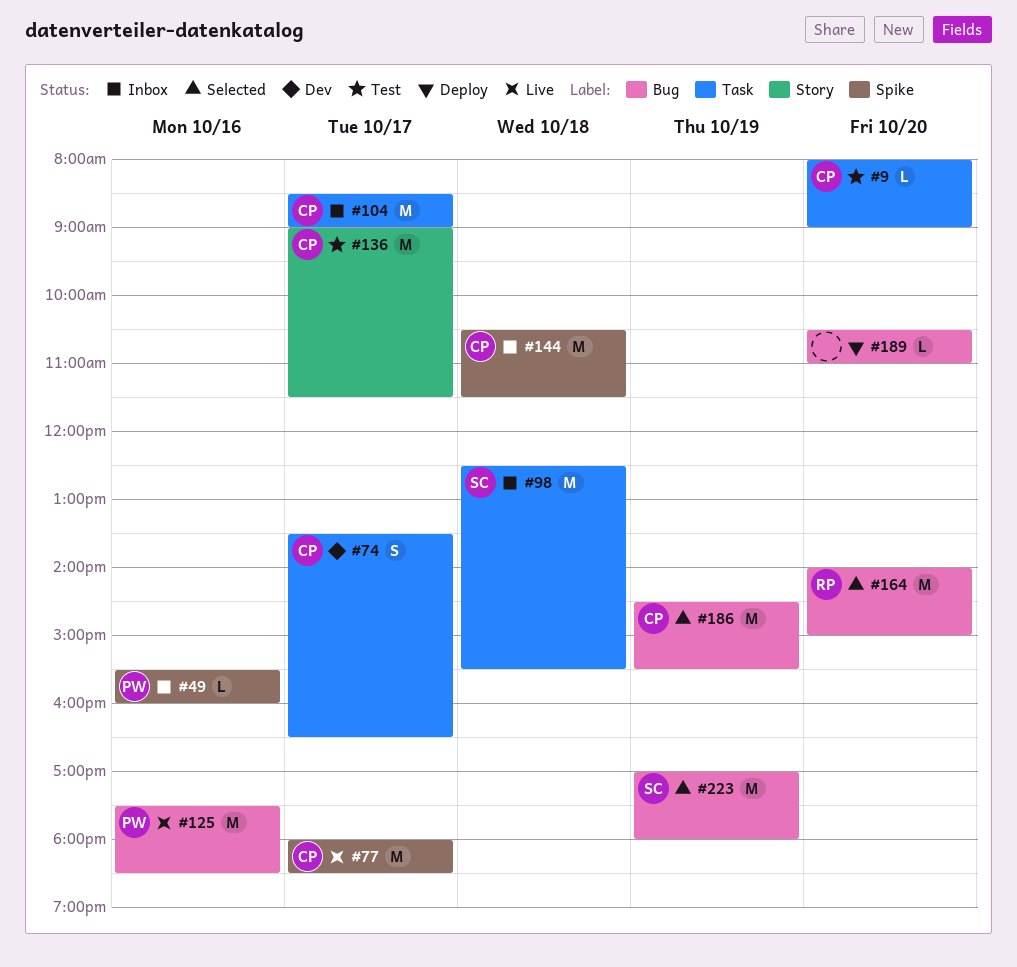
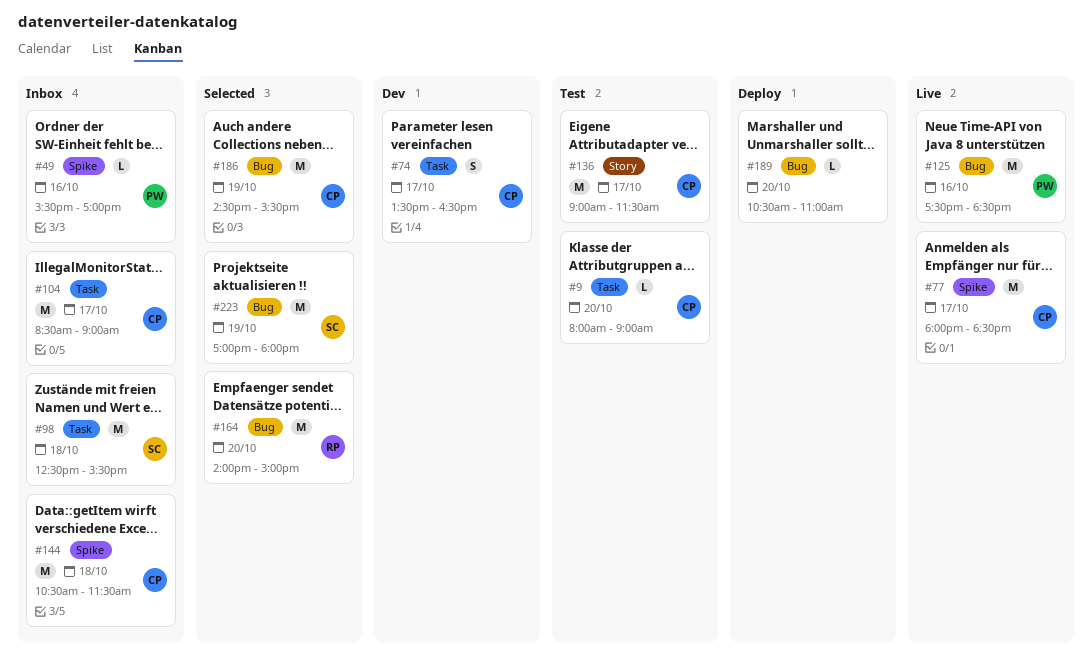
#49, ends: 16:00 -> 17:00

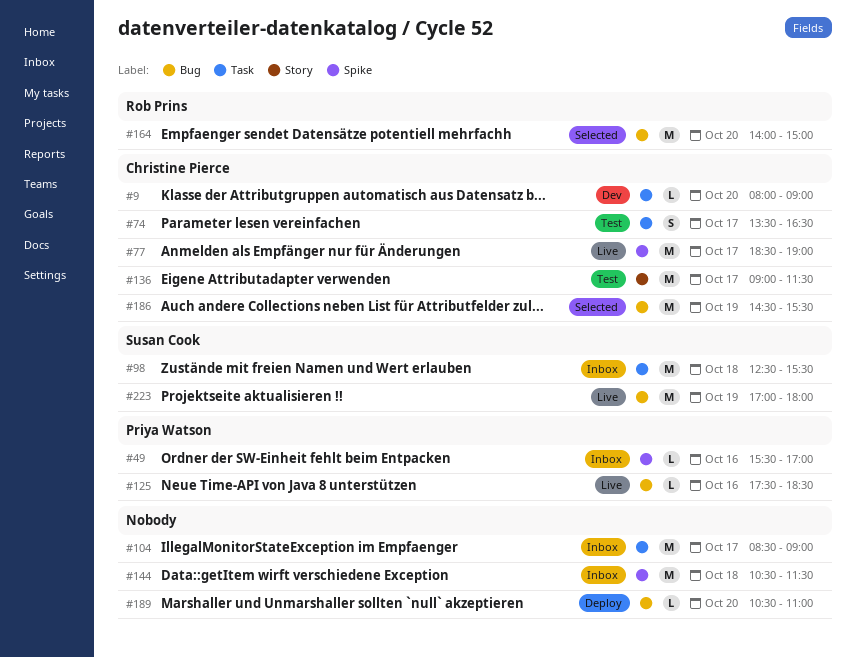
#9, status: Test -> Dev
#74, status: Dev -> Test
#77, begins: 18:00 -> 18:30
#77, ends: 18:30 -> 19:00
#104, owner: Christine Pierce -> none
#125, estimate: M -> L
#144, owner: Christine Pierce -> none
#223, status: Selected -> Live

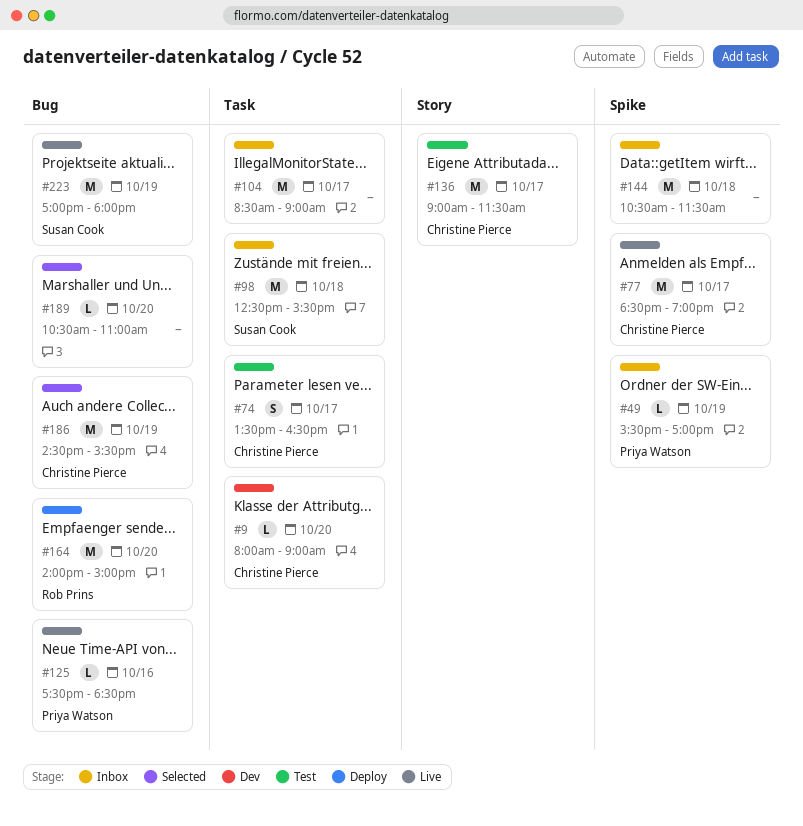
#49, day: Oct 16 -> Oct 19
#164, status: Selected -> Deploy
#189, status: Deploy -> Selected

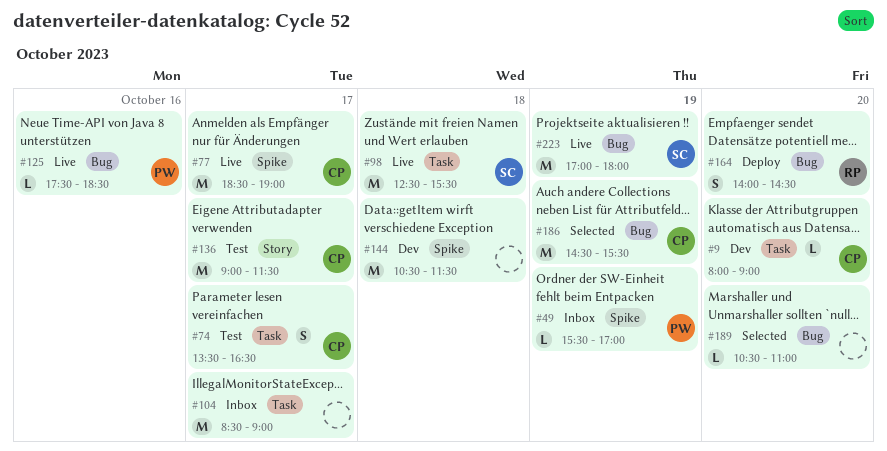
#98, status: Inbox -> Live
#144, status: Inbox -> Dev
#164, estimate: M -> S
#164, ends: 15:00 -> 14:30

